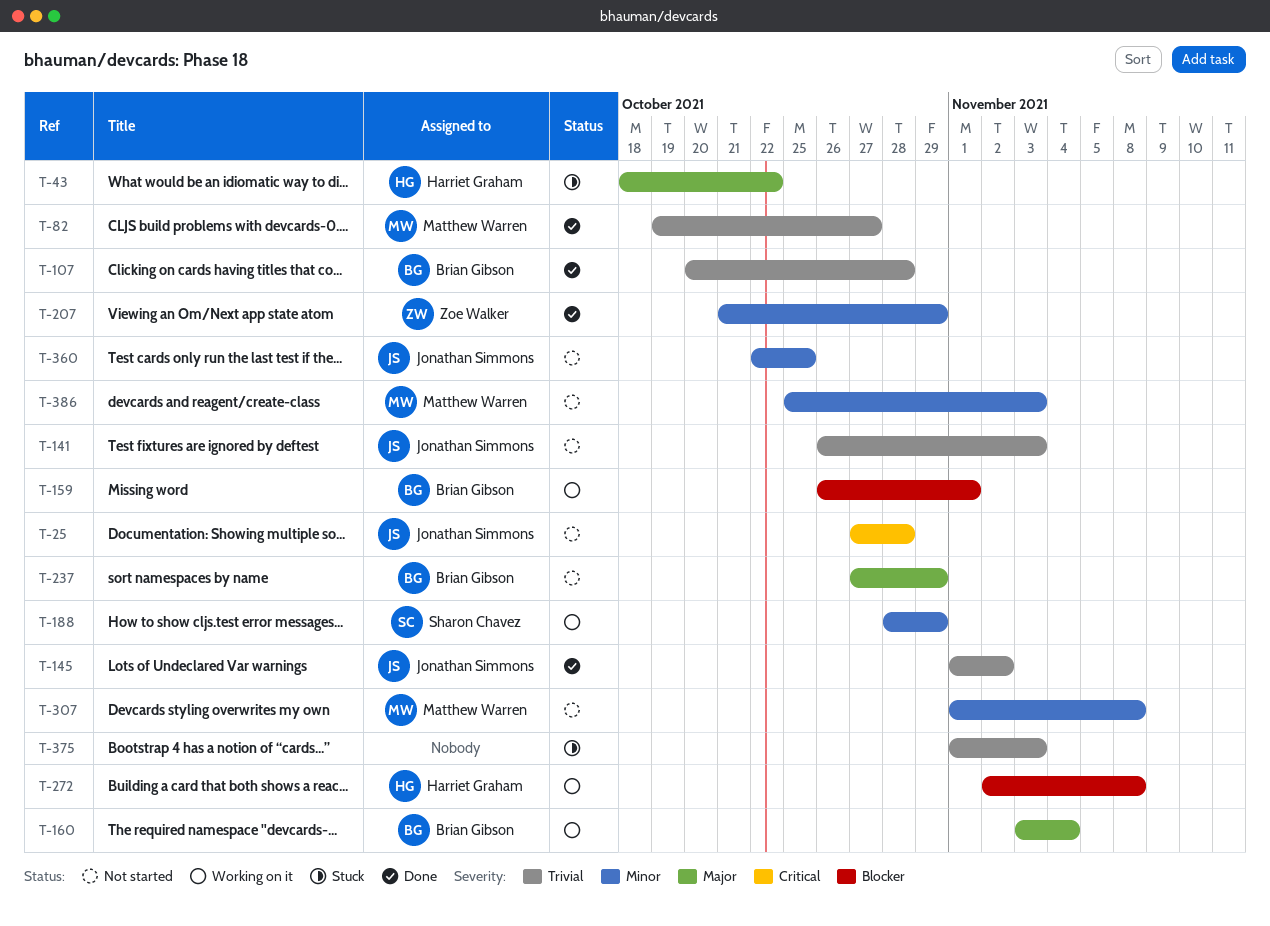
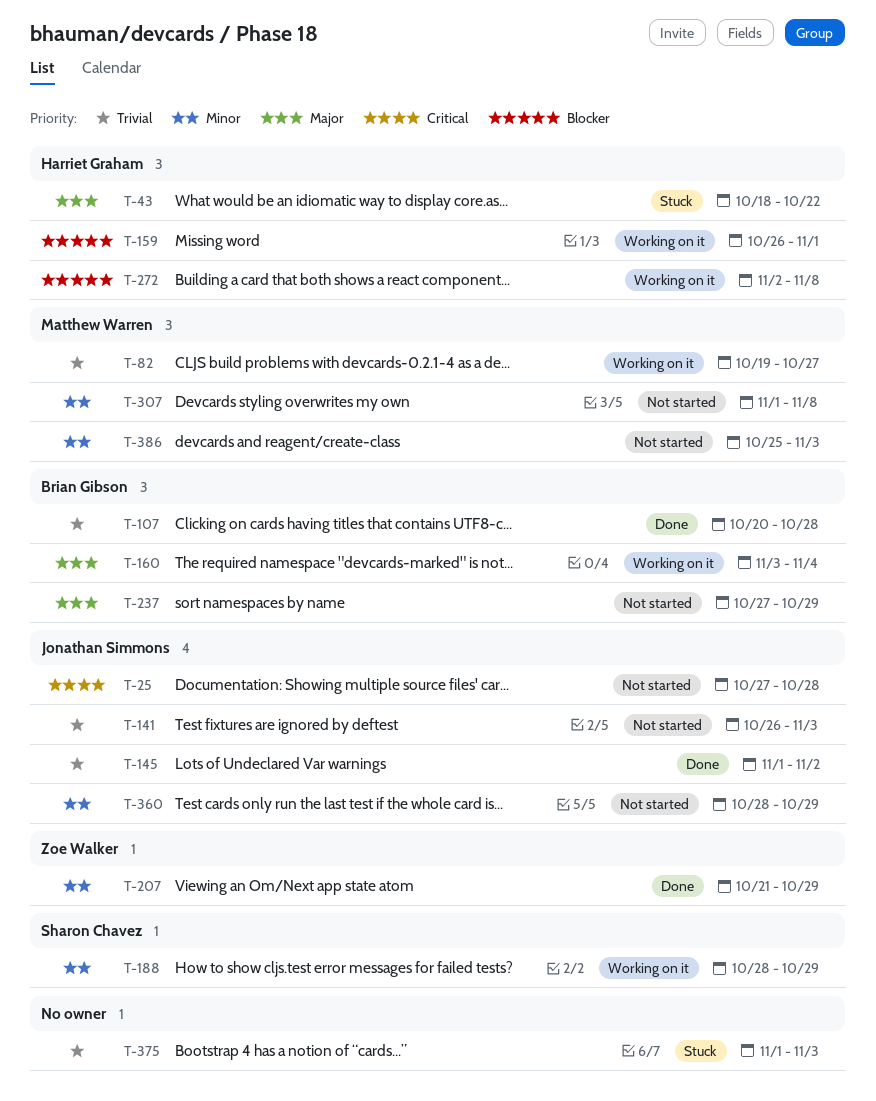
T-82, status: Done -> Working on it
T-159, owner: Brian Gibson -> Harriet Graham
T-360, start: Oct 22 -> Oct 28
T-360, due: Oct 25 -> Oct 29

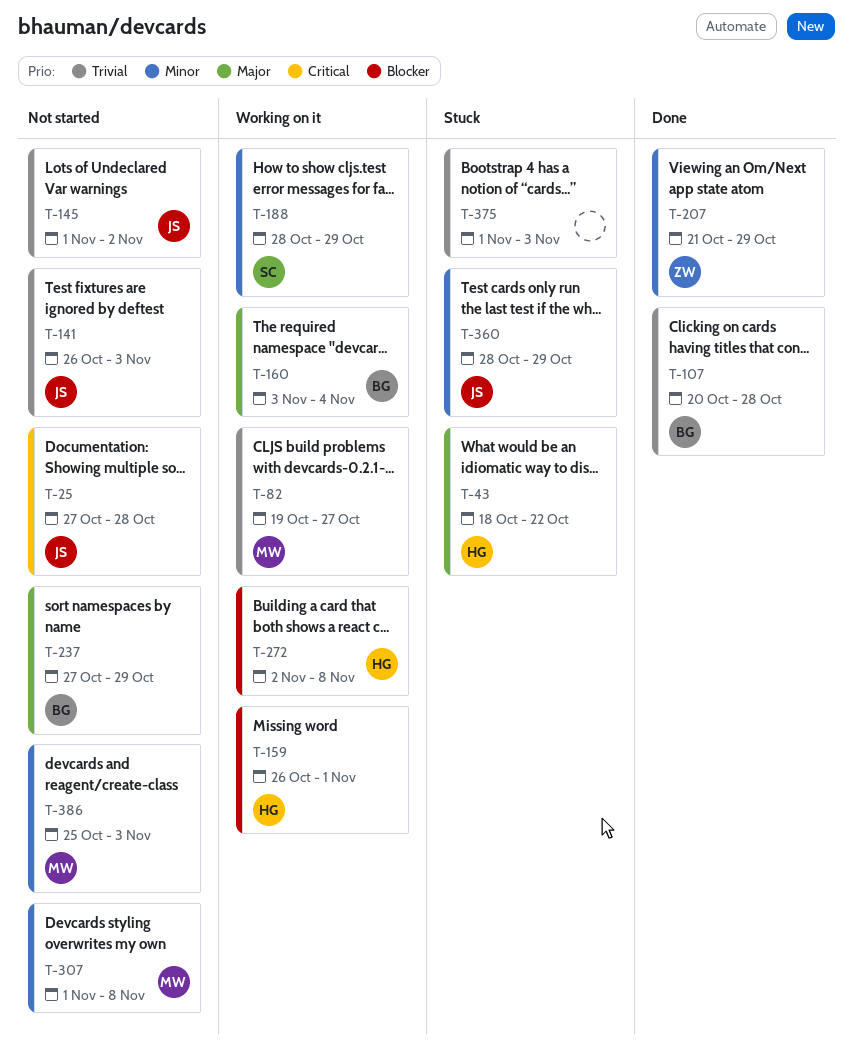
T-145, status: Done -> Not started
T-360, status: Not started -> Stuck

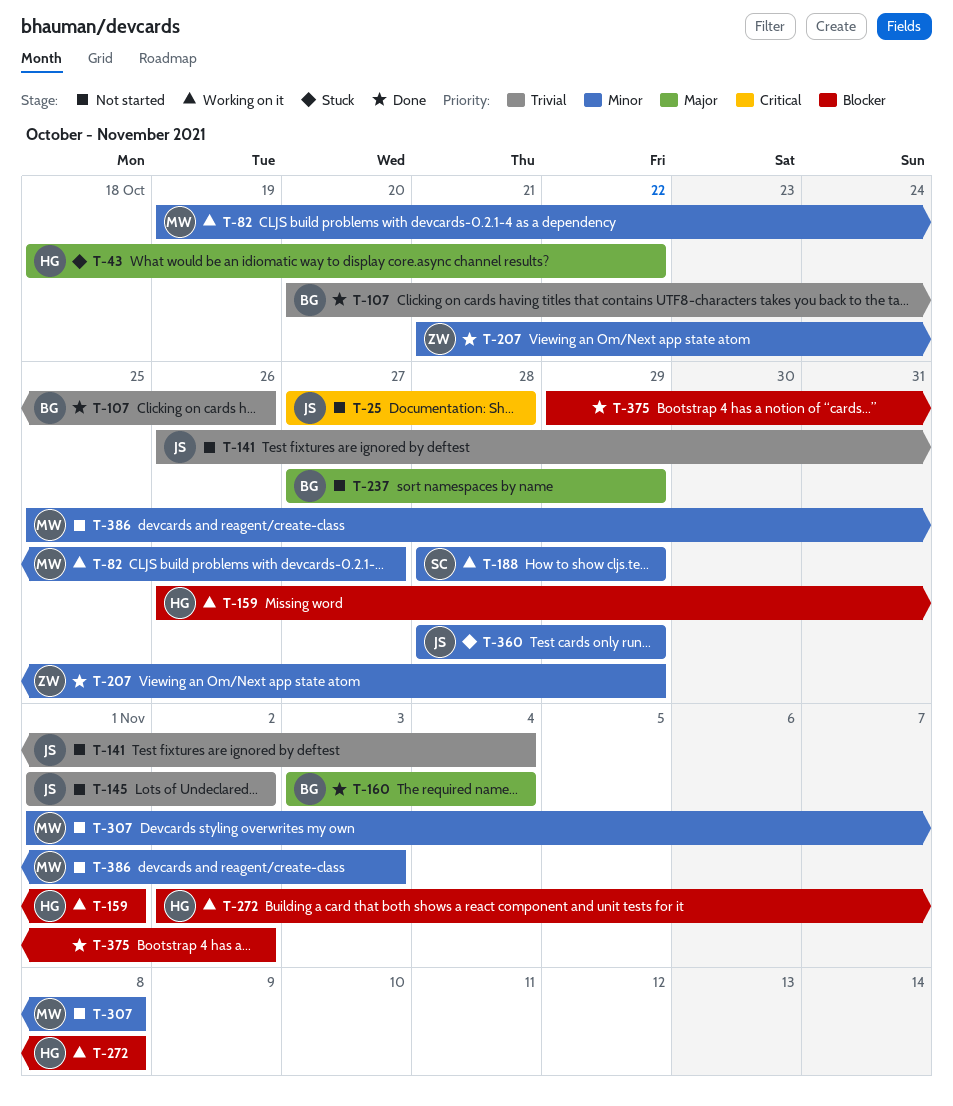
T-82, priority: Trivial -> Minor
T-107, due: Oct 28 -> Oct 26
T-141, due: Nov 3 -> Nov 4
T-160, status: Working on it -> Done
T-375, status: Stuck -> Done
T-375, priority: Trivial -> Blocker
T-375, start: Nov 1 -> Oct 29
T-375, due: Nov 3 -> Nov 2

